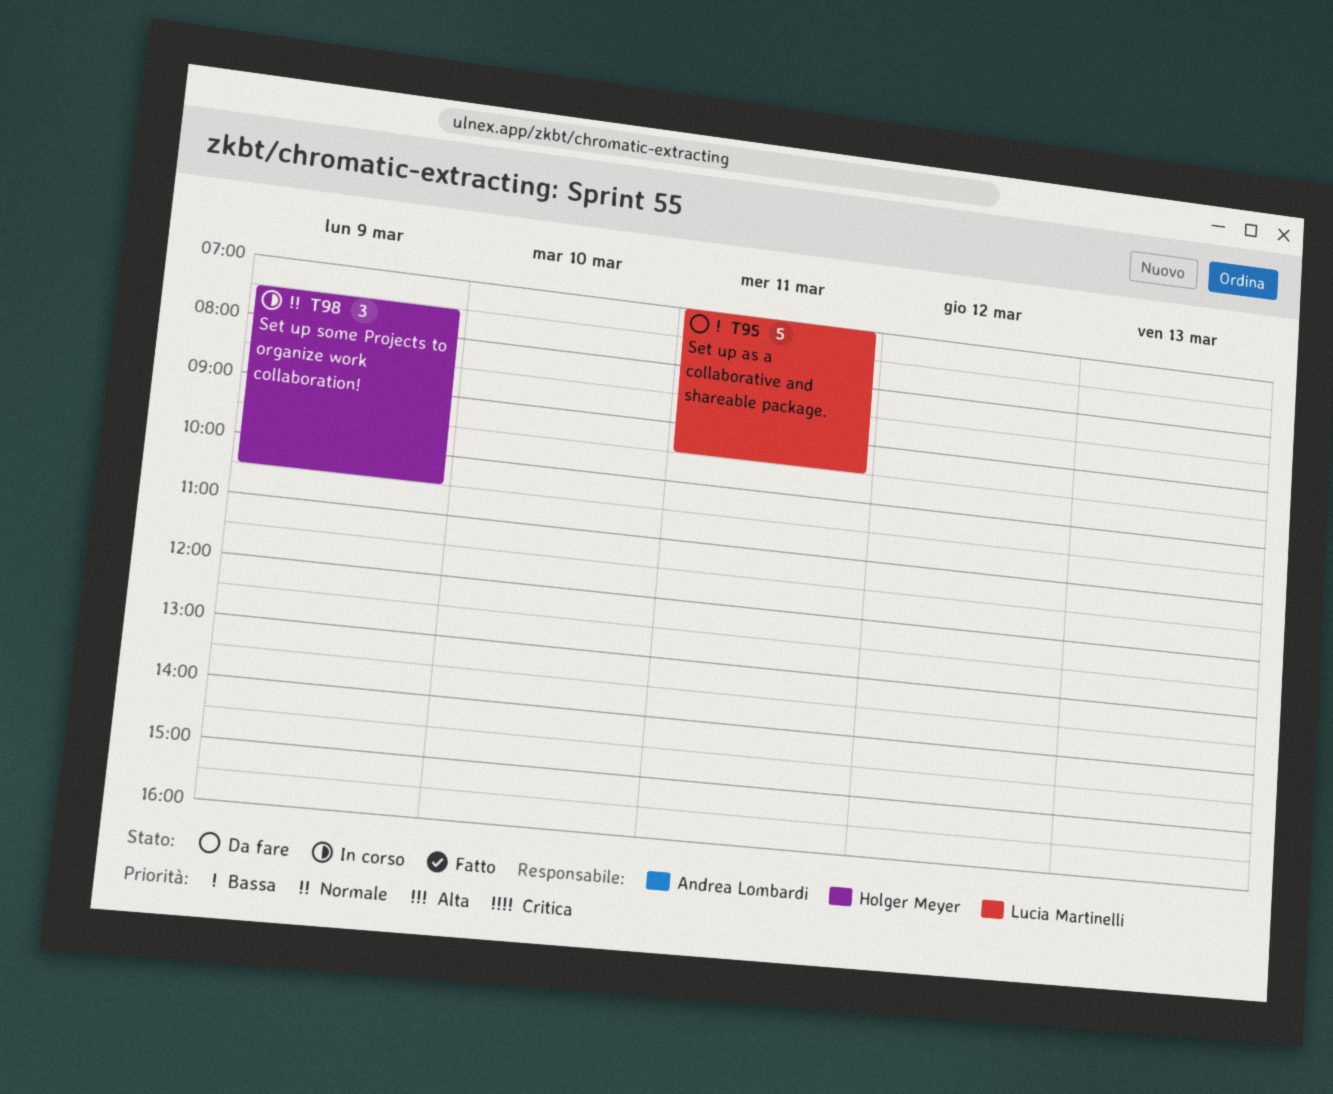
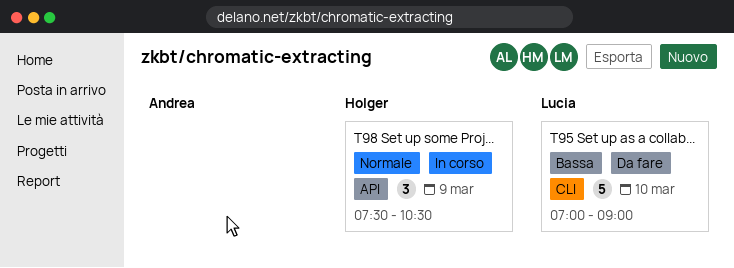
T95, day: Mar 11 -> Mar 10
T95, ends: 09:30 -> 09:00

